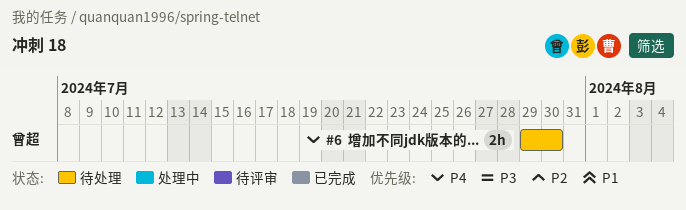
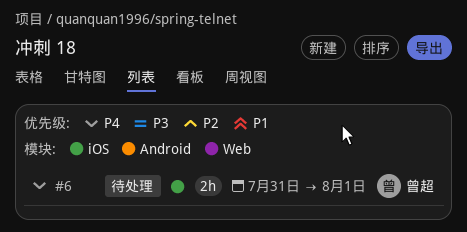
#6, start: Jul 29 -> Jul 31
#6, due: Jul 30 -> Aug 1

